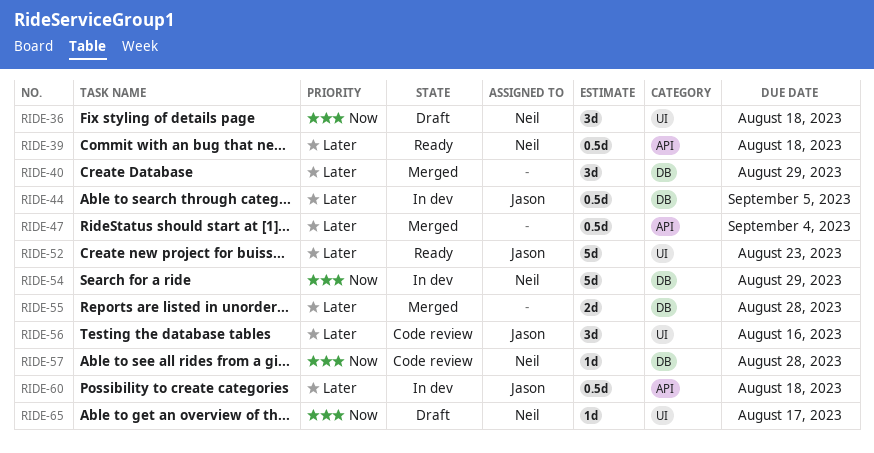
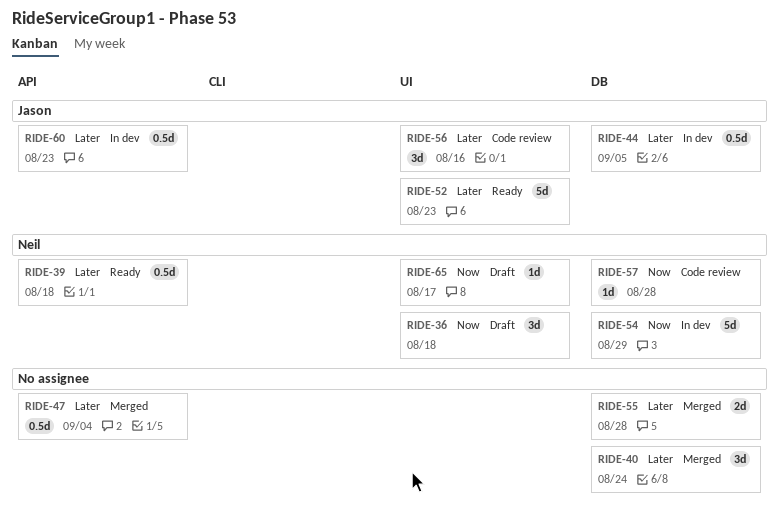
RIDE-40, due: Aug 29 -> Aug 24
RIDE-60, due: Aug 18 -> Aug 23

